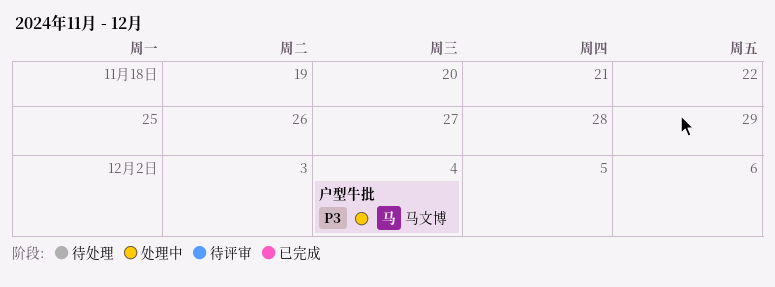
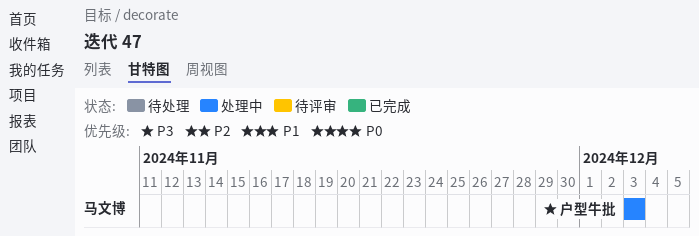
户型牛批, due: Dec 4 -> Dec 3

